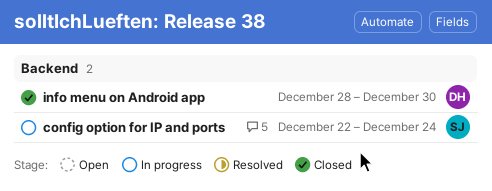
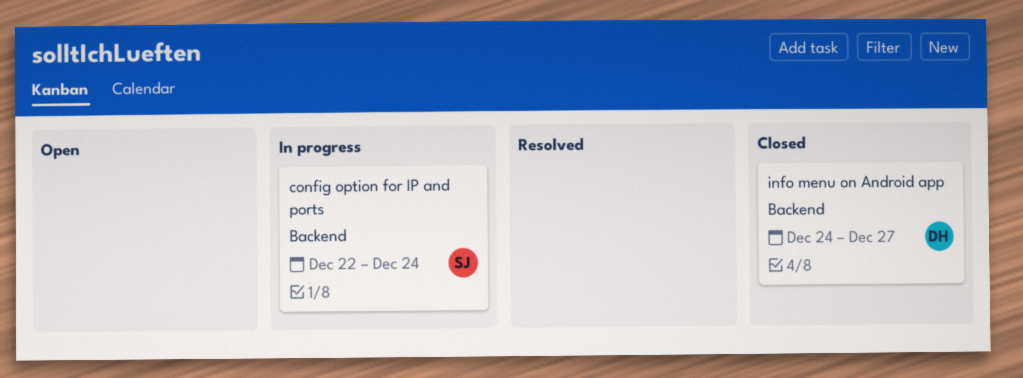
info menu on Android app, start: Dec 28 -> Dec 24
info menu on Android app, due: Dec 30 -> Dec 27

